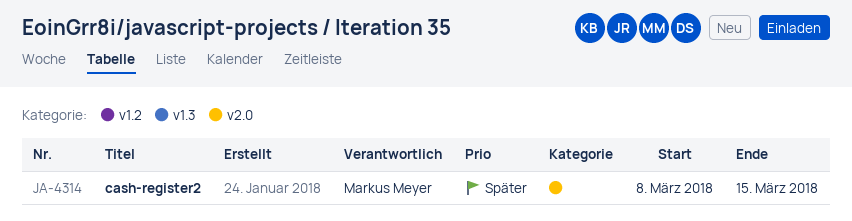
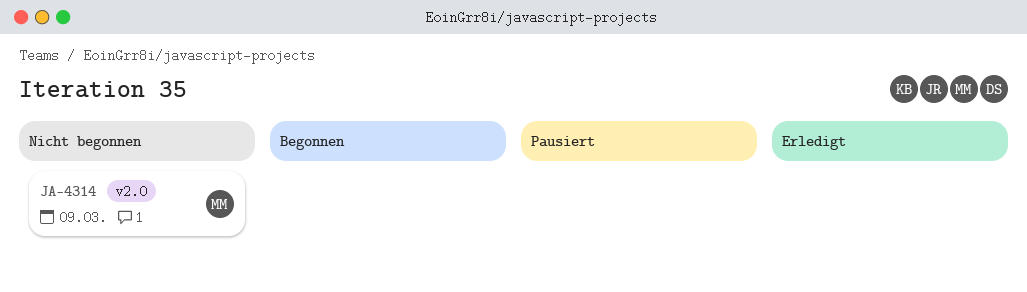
JA-4314, due: Mar 15 -> Mar 9

